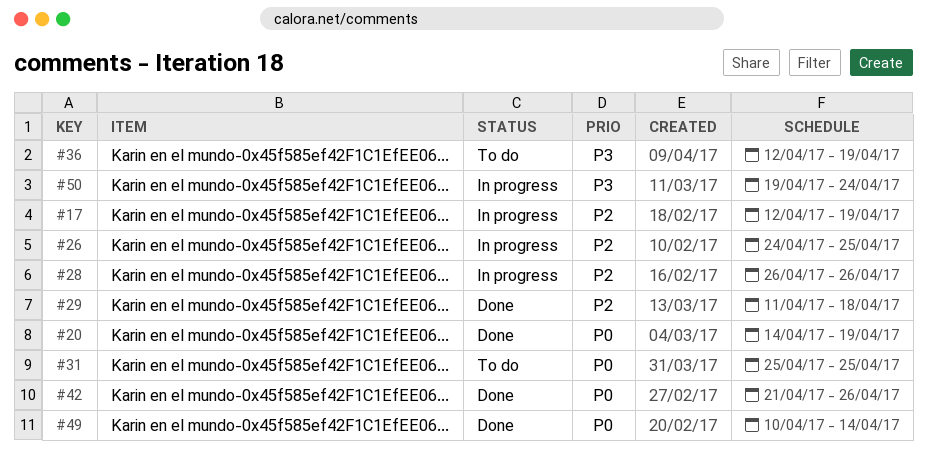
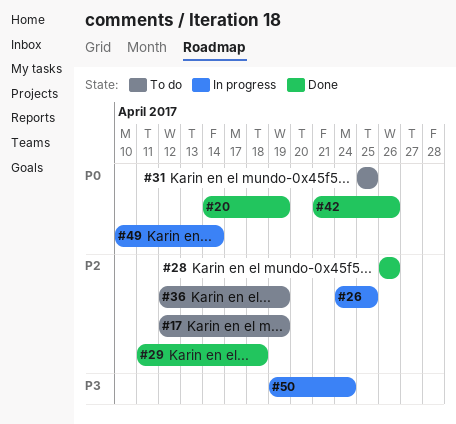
#17, status: In progress -> To do
#28, status: In progress -> Done
#36, priority: P3 -> P2
#49, status: Done -> In progress

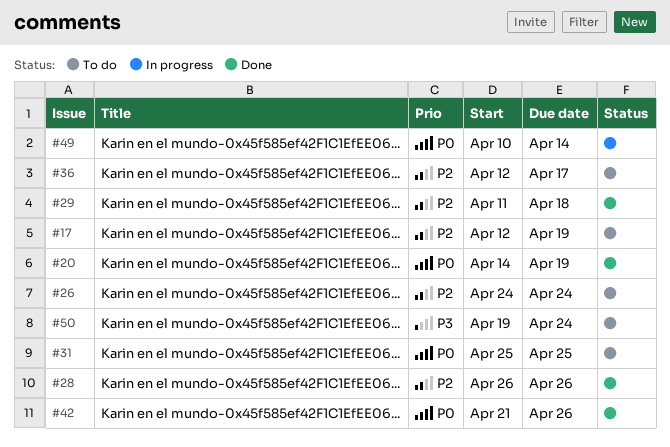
#26, status: In progress -> To do
#26, due: Apr 25 -> Apr 24
#36, due: Apr 19 -> Apr 17
#50, status: In progress -> To do

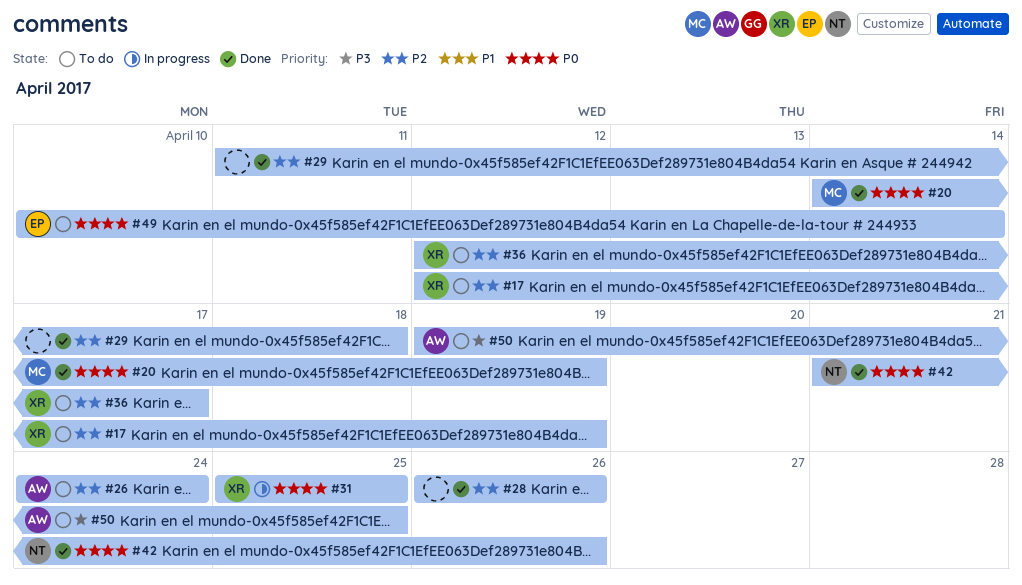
#31, status: To do -> In progress
#49, status: In progress -> To do
#50, due: Apr 24 -> Apr 25

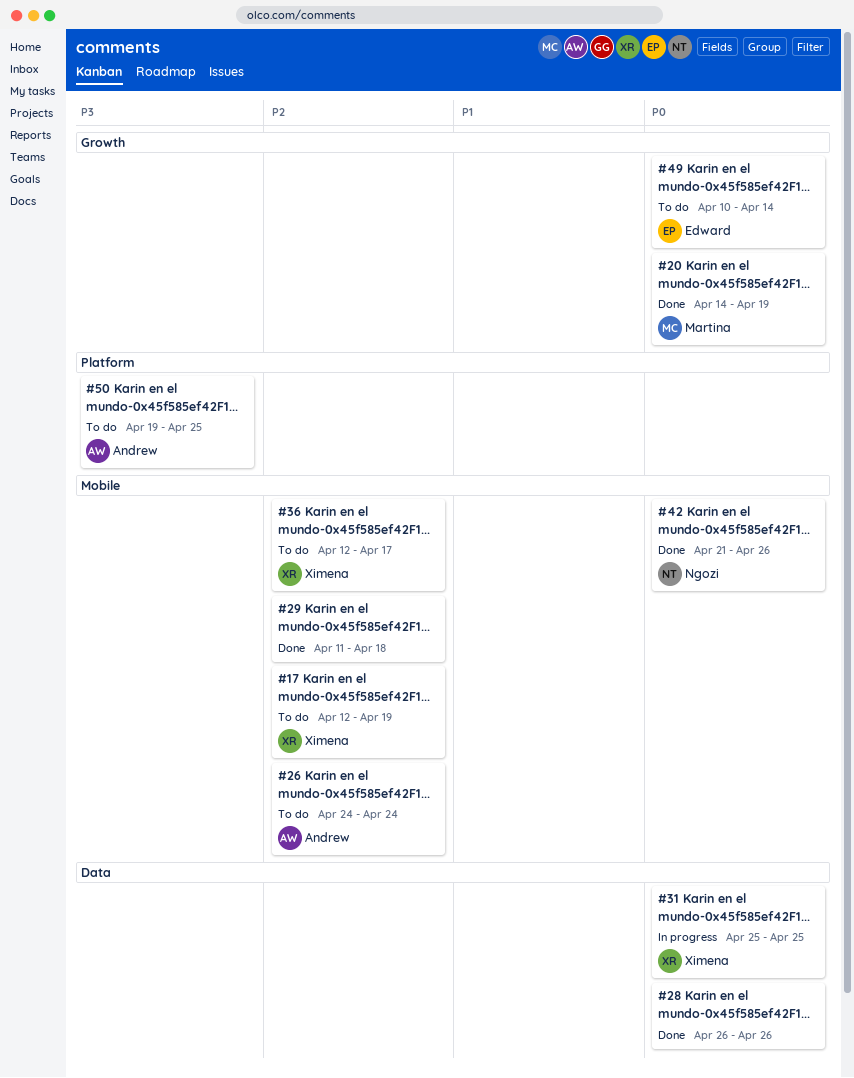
#28, priority: P2 -> P0

